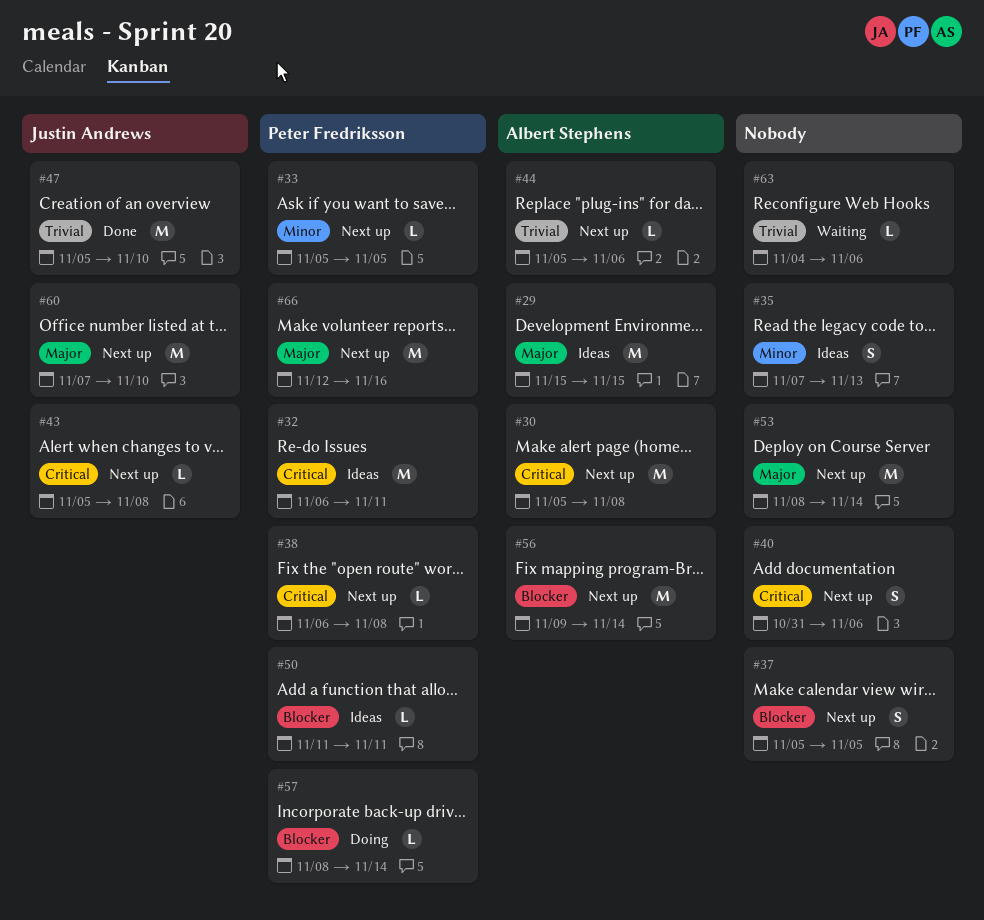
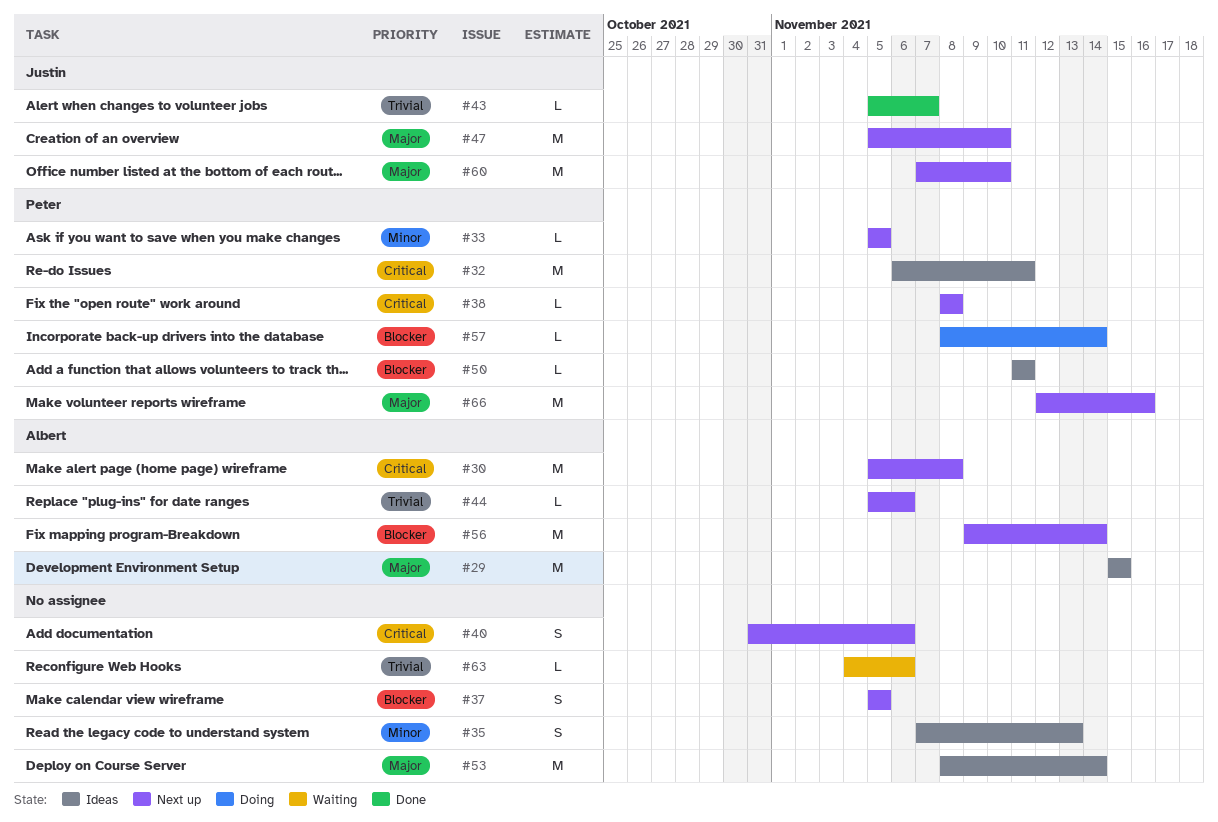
#38, start: Nov 6 -> Nov 8
#43, status: Next up -> Done
#43, priority: Critical -> Trivial
#43, due: Nov 8 -> Nov 7
#47, status: Done -> Next up
#47, priority: Trivial -> Major
#53, status: Next up -> Ideas

